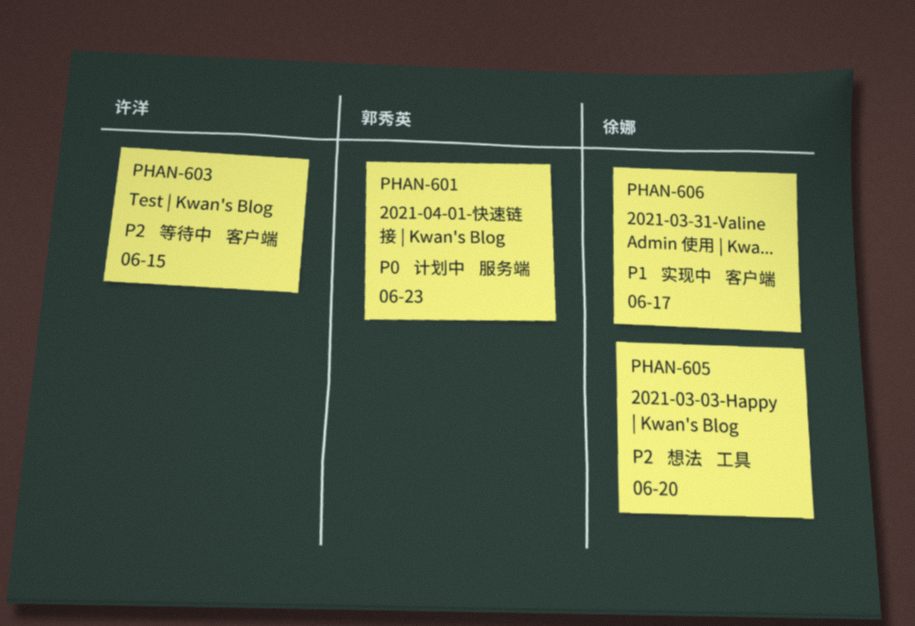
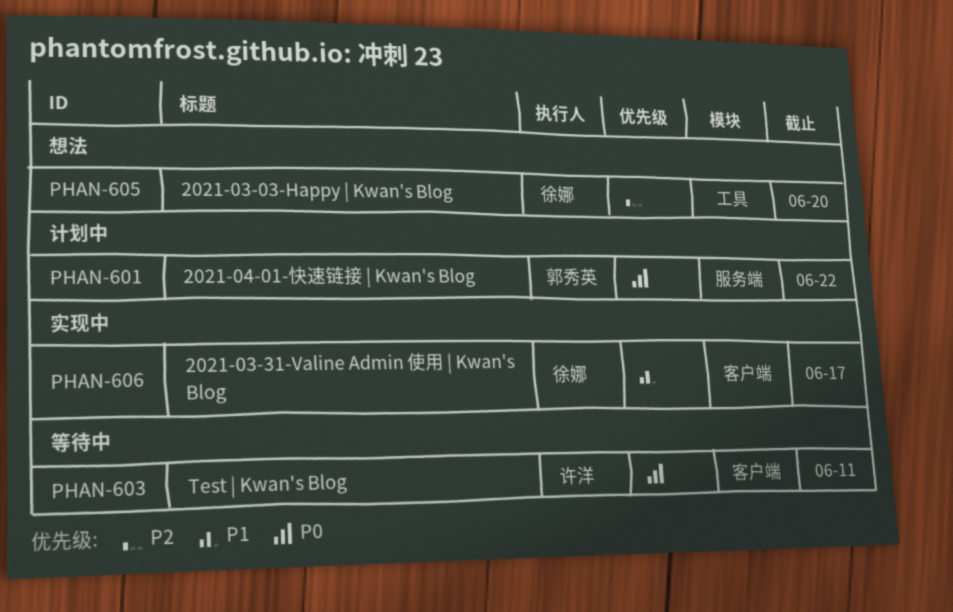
PHAN-601, due: Jun 23 -> Jun 22
PHAN-603, priority: P2 -> P0
PHAN-603, due: Jun 15 -> Jun 11

